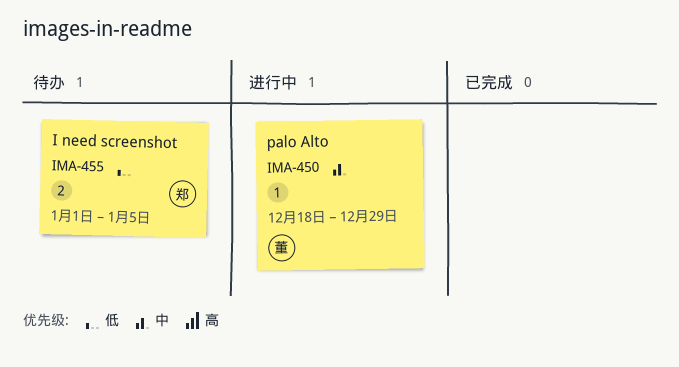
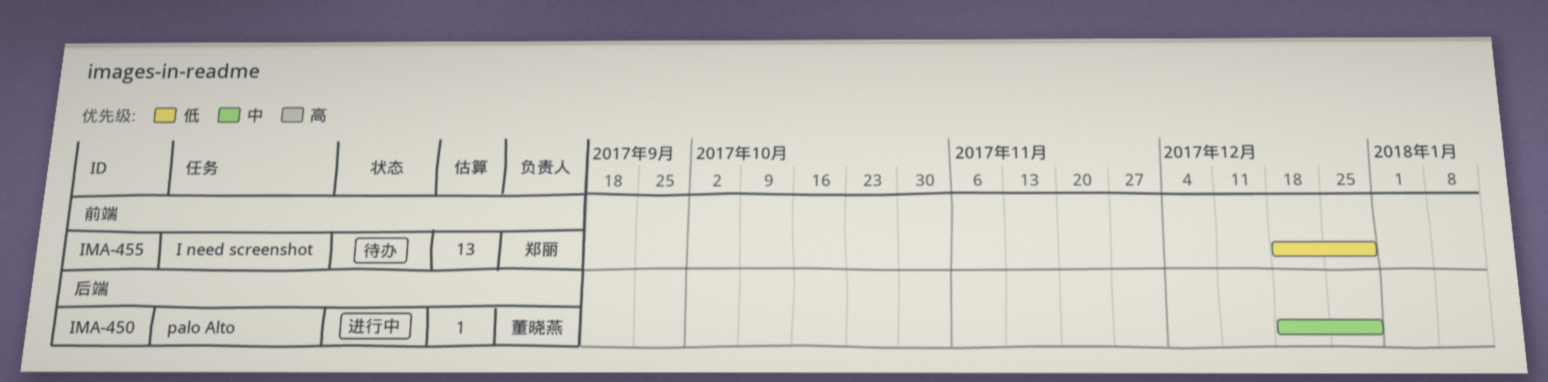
IMA-455, estimate: 2 -> 13
IMA-455, start: Jan 1 -> Dec 18
IMA-455, due: Jan 5 -> Dec 29

